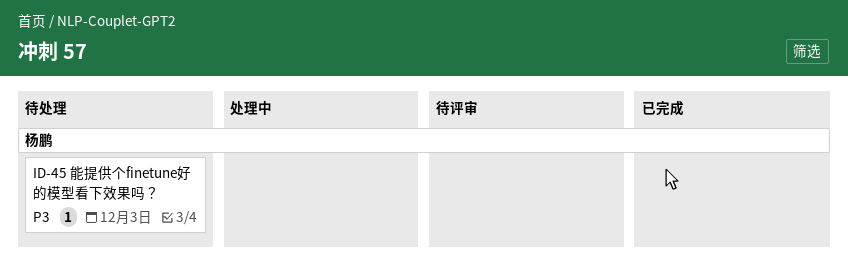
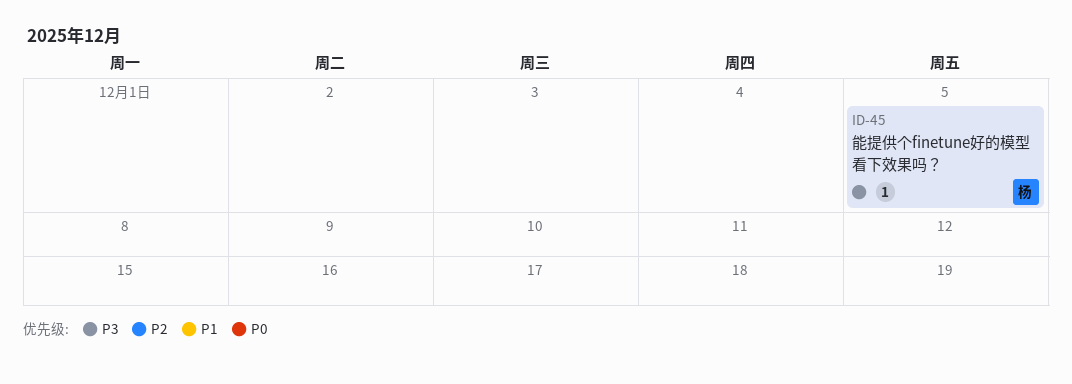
ID-45, due: Dec 3 -> Dec 5

